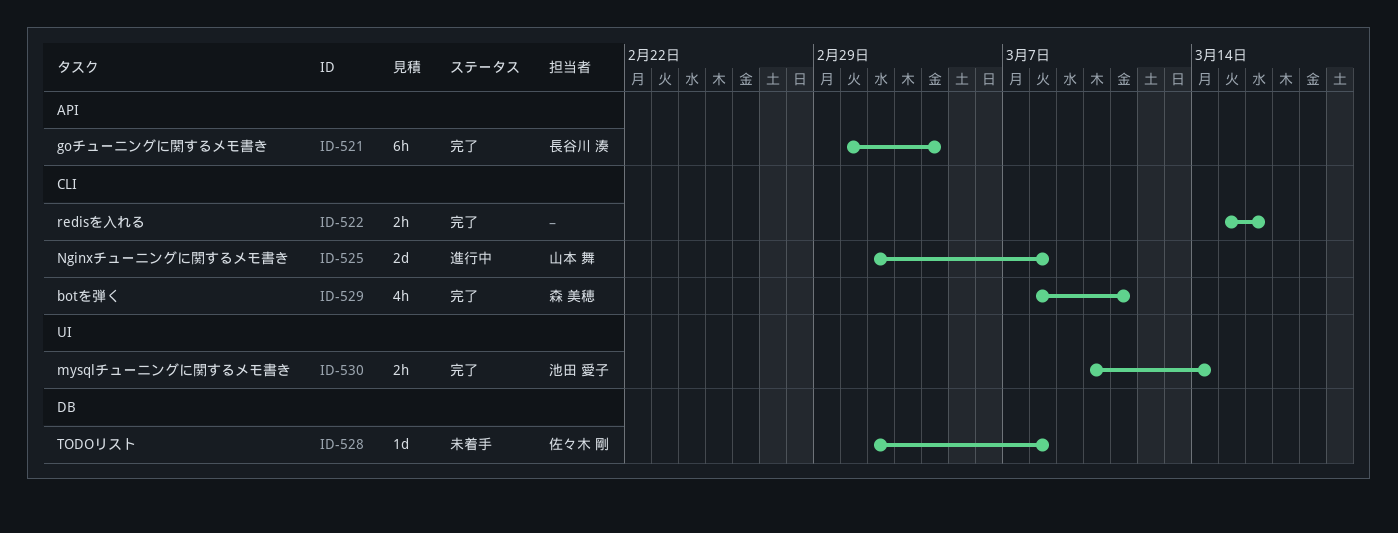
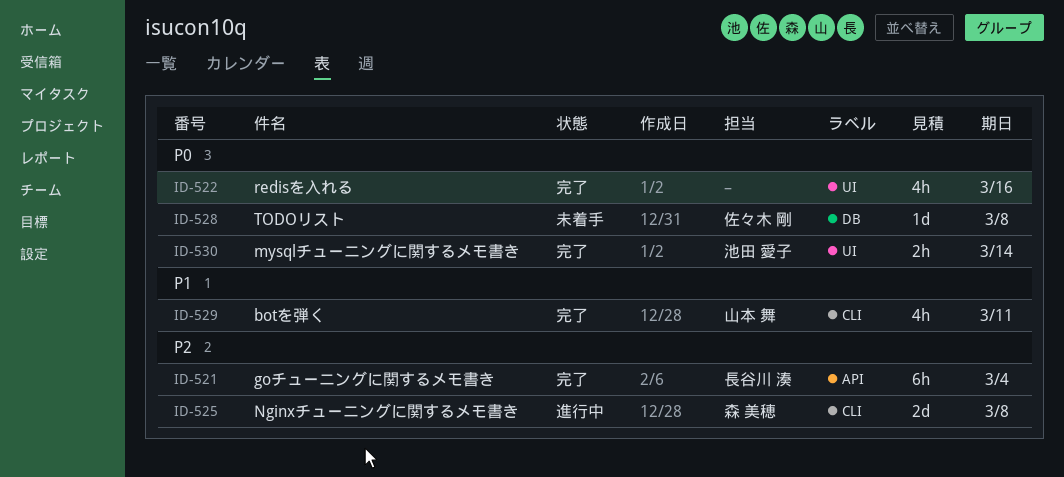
ID-522, label: CLI -> UI
ID-522, estimate: 2h -> 4h
ID-525, owner: 山本 舞 -> 森 美穂
ID-529, owner: 森 美穂 -> 山本 舞

